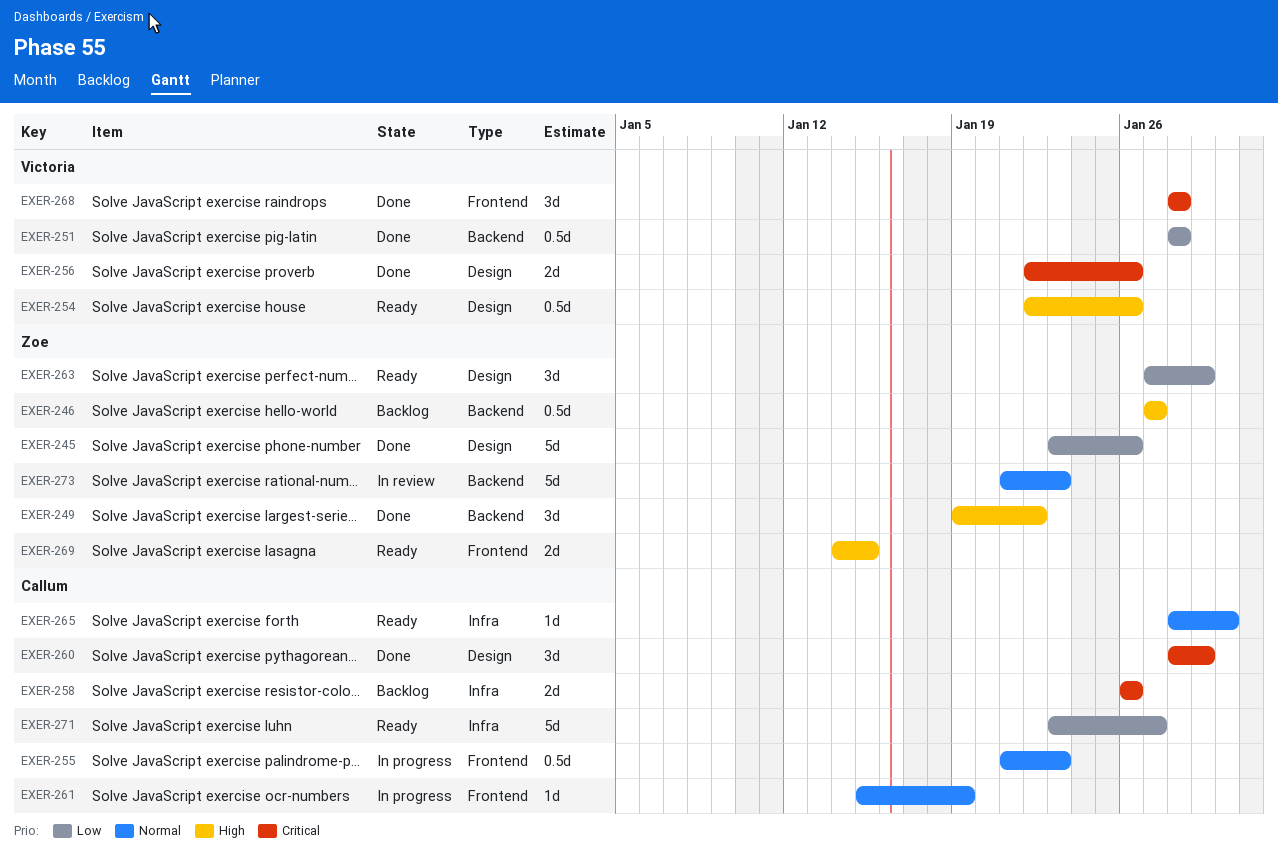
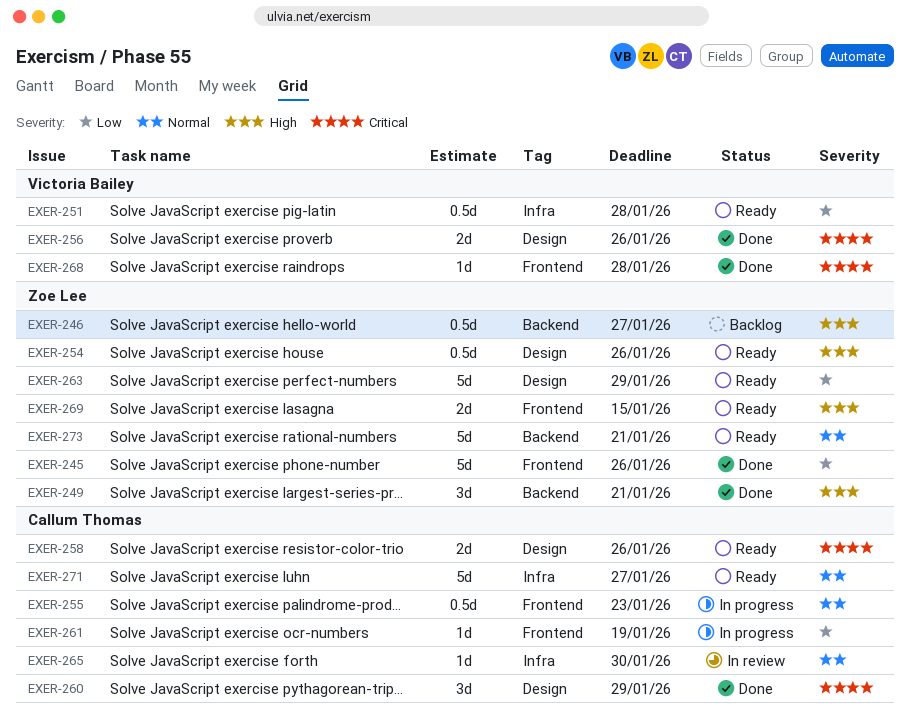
EXER-245, label: Design -> Frontend
EXER-249, due: Jan 22 -> Jan 21
EXER-251, status: Done -> Ready
EXER-251, label: Backend -> Infra
EXER-254, owner: Victoria Bailey -> Zoe Lee
EXER-258, status: Backlog -> Ready
EXER-258, label: Infra -> Design
EXER-261, priority: Normal -> Low
EXER-263, estimate: 3d -> 5d
EXER-265, status: Ready -> In review
EXER-268, estimate: 3d -> 1d
EXER-271, priority: Low -> Normal
EXER-273, status: In review -> Ready
EXER-273, due: Jan 23 -> Jan 21

